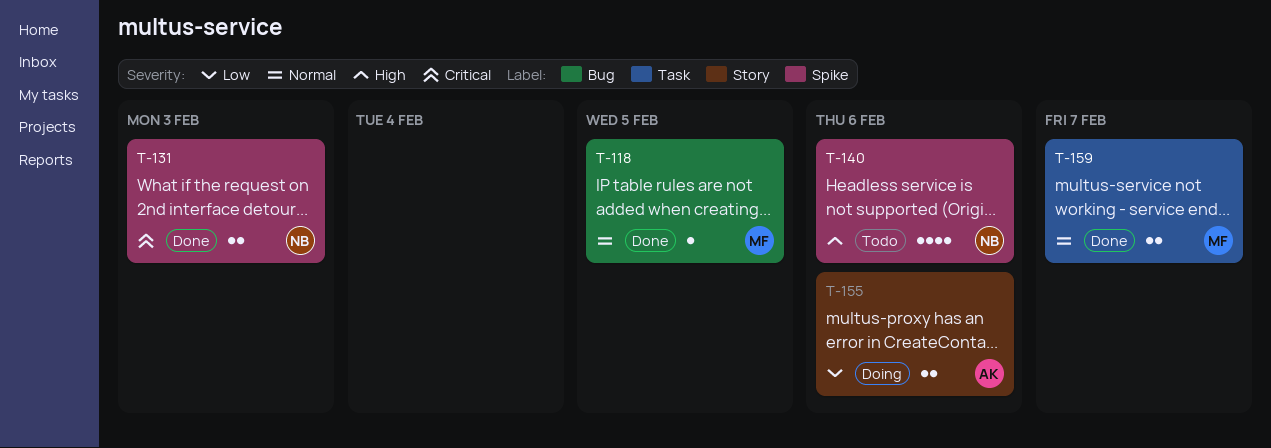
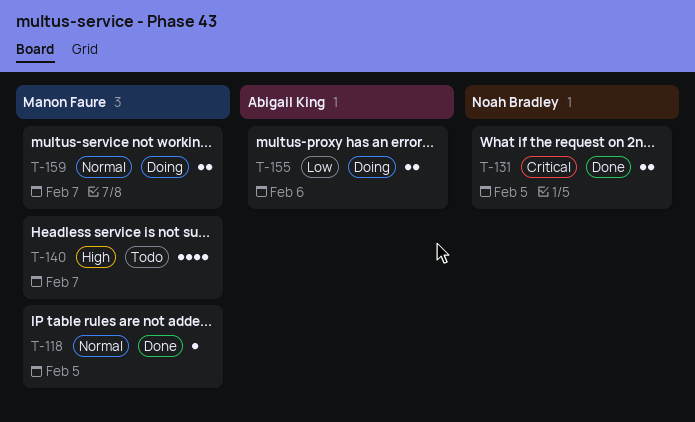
T-131, due: Feb 3 -> Feb 5
T-140, owner: Noah Bradley -> Manon Faure
T-140, due: Feb 6 -> Feb 7
T-159, status: Done -> Doing

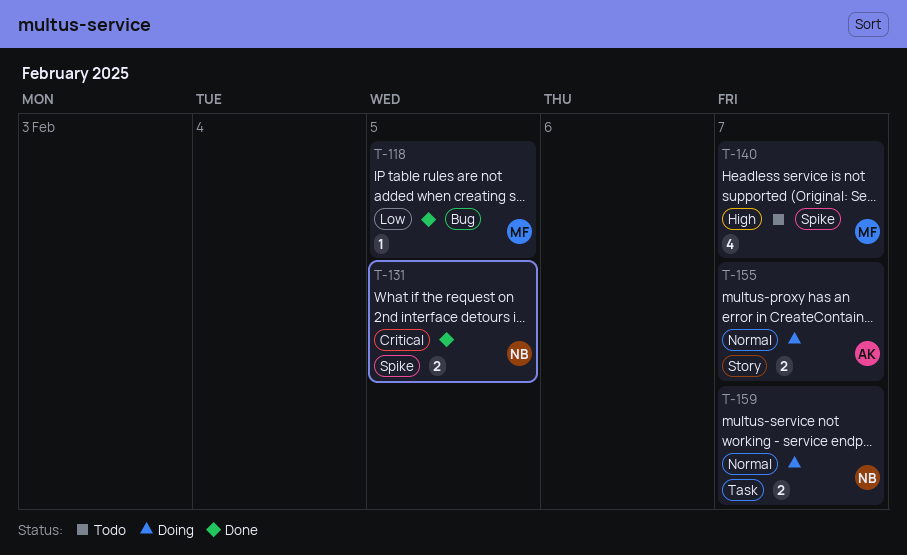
T-118, priority: Normal -> Low
T-155, priority: Low -> Normal
T-155, due: Feb 6 -> Feb 7
T-159, owner: Manon Faure -> Noah Bradley

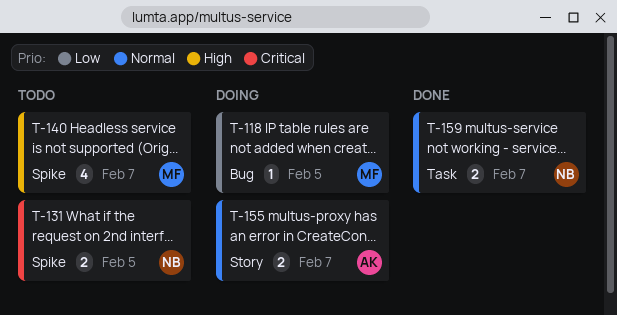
T-118, status: Done -> Doing
T-131, status: Done -> Todo
T-159, status: Doing -> Done

